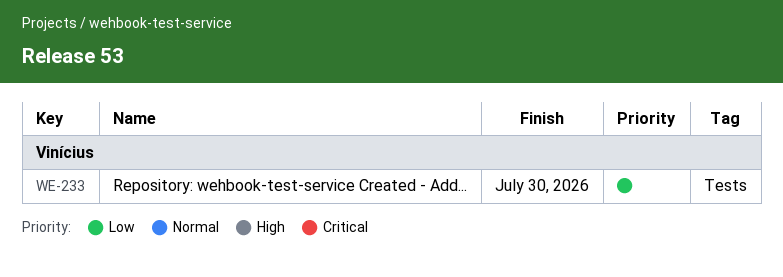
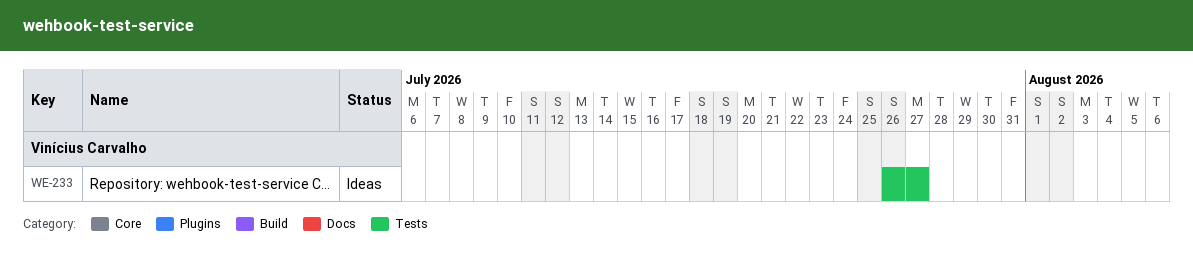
WE-233, due: Jul 30 -> Jul 27

